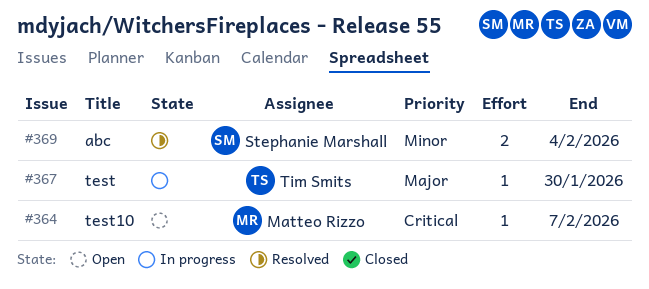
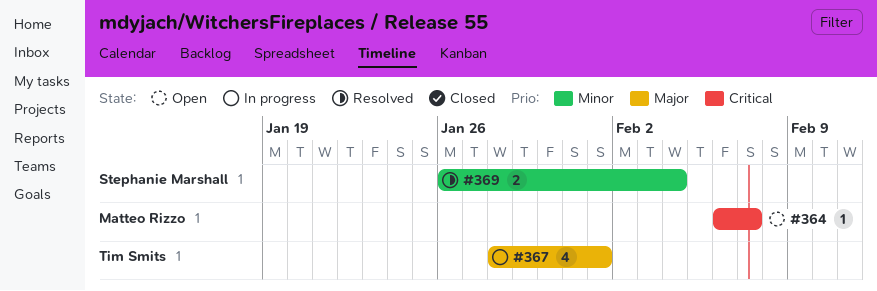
#367, estimate: 1 -> 4
#367, due: Jan 30 -> Feb 1

